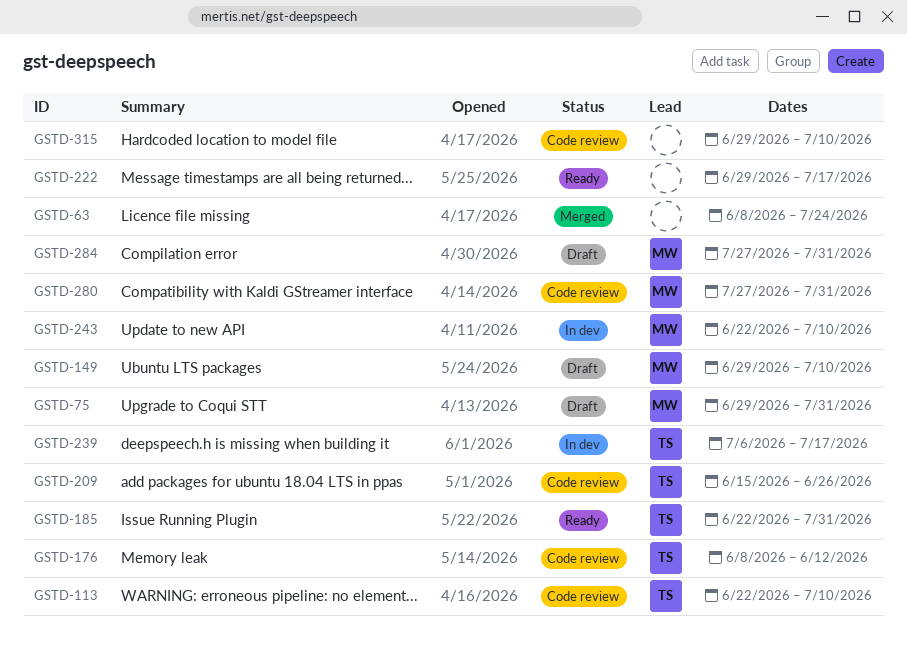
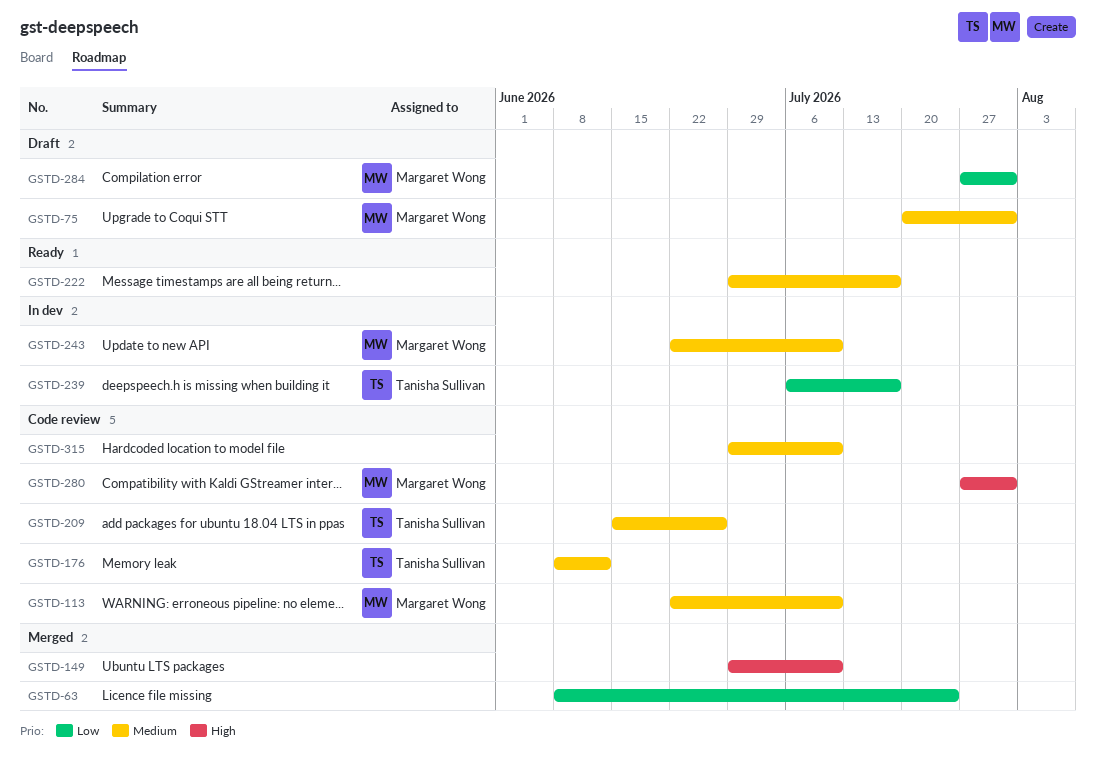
GSTD-75, start: Jun 29 -> Jul 20
GSTD-113, owner: Tanisha Sullivan -> Margaret Wong
GSTD-149, status: Draft -> Merged
GSTD-149, owner: Margaret Wong -> none
GSTD-185: present -> none

